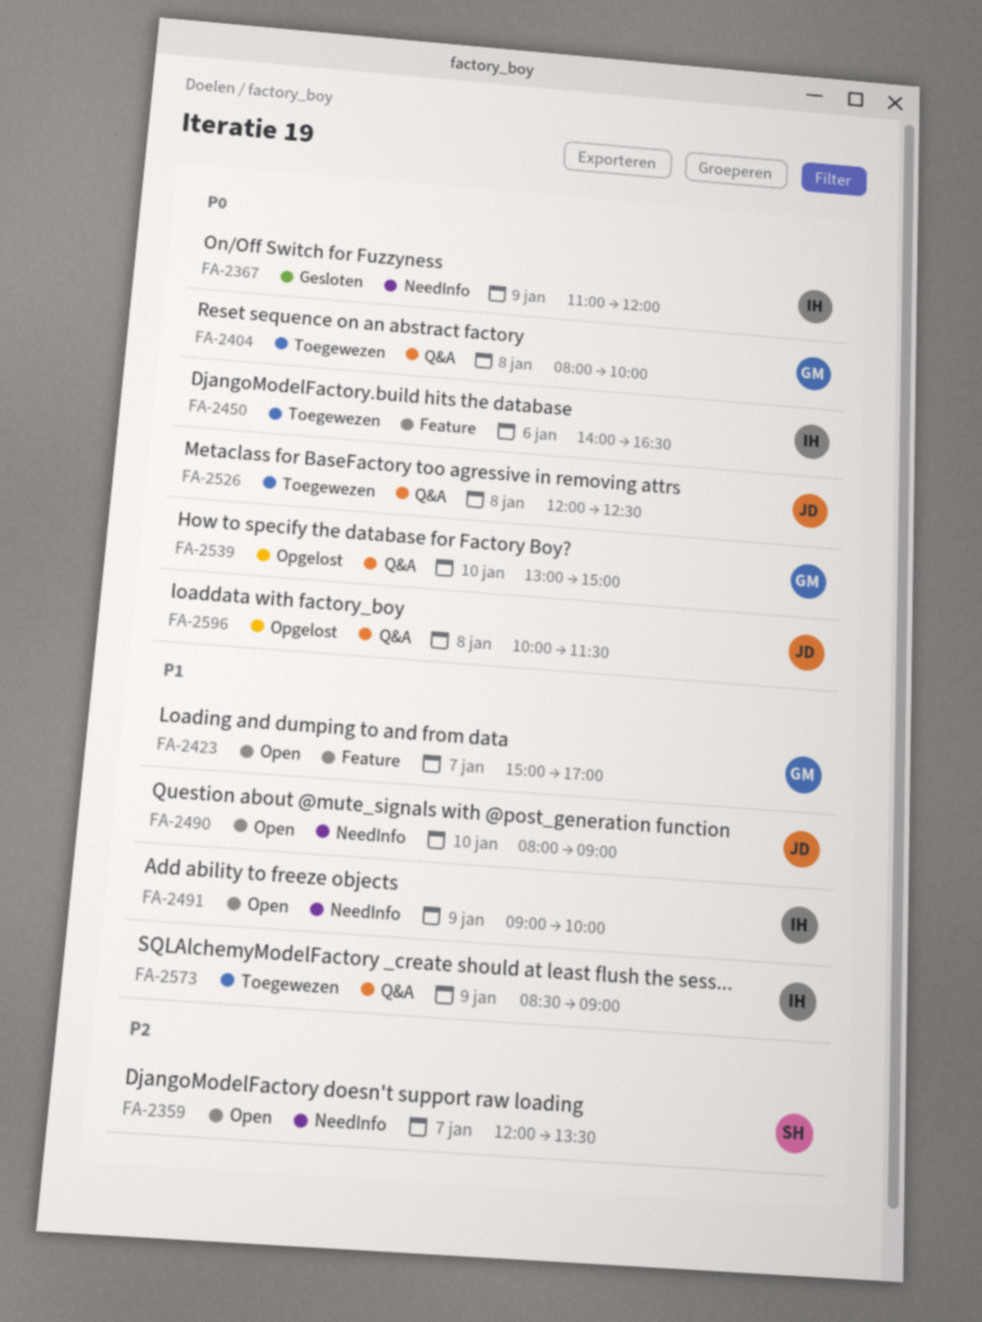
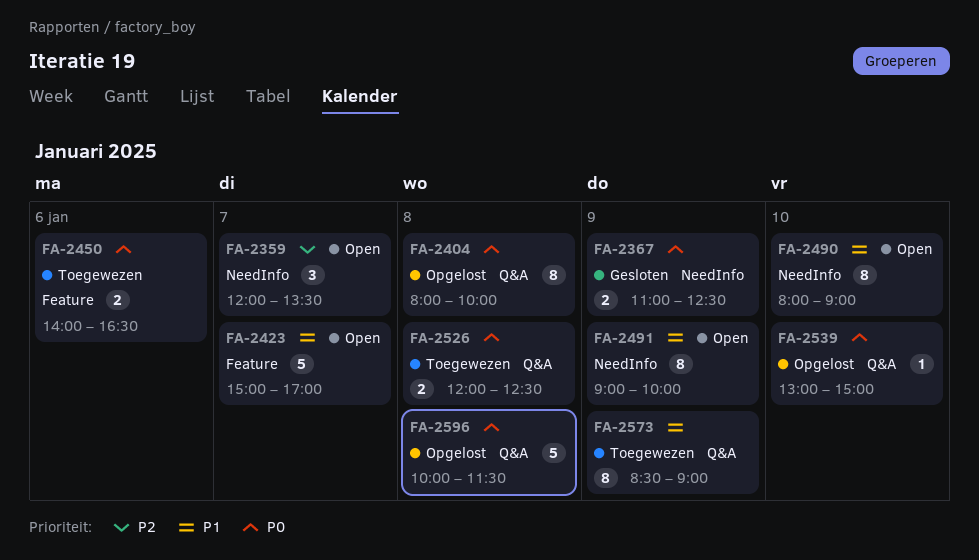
FA-2367, ends: 12:00 -> 12:30
FA-2404, status: Toegewezen -> Opgelost

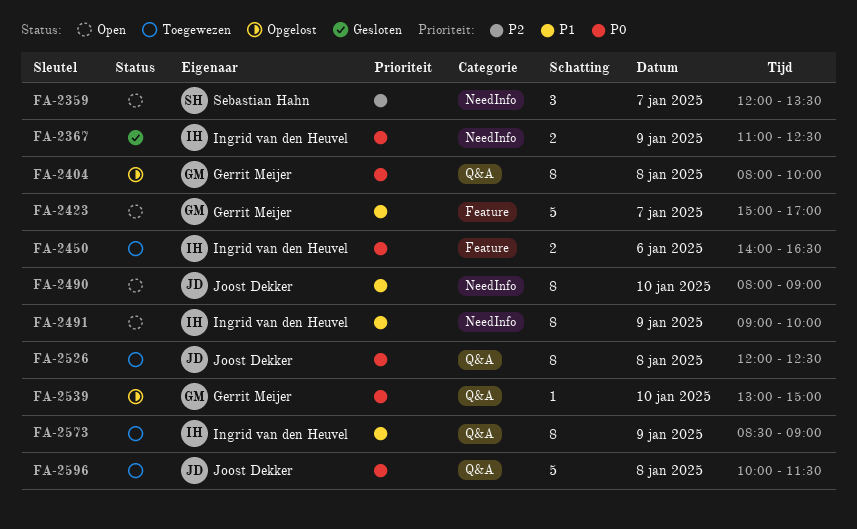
FA-2526, estimate: 2 -> 8
FA-2596, status: Opgelost -> Toegewezen

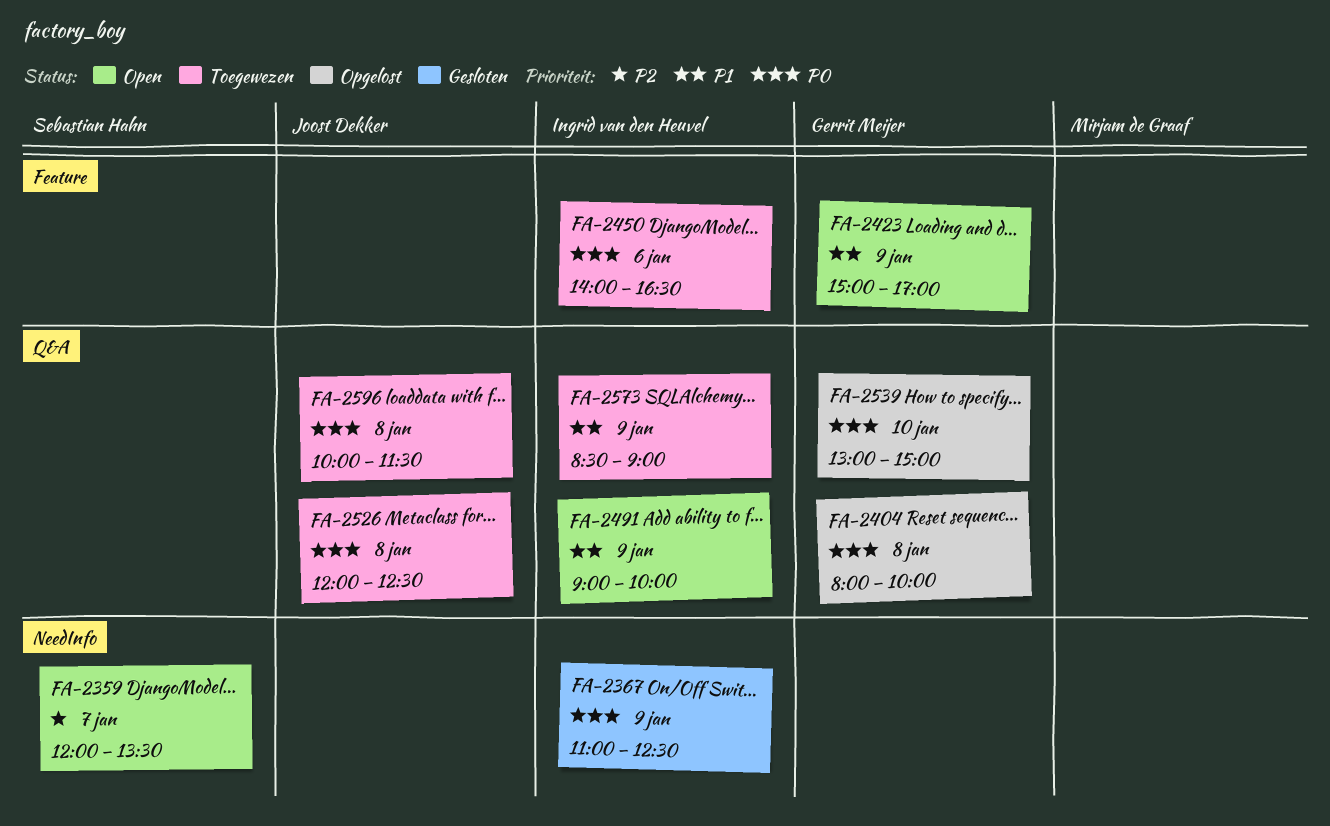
FA-2423, day: Jan 7 -> Jan 9
FA-2490: present -> none
FA-2491, label: NeedInfo -> Q&A

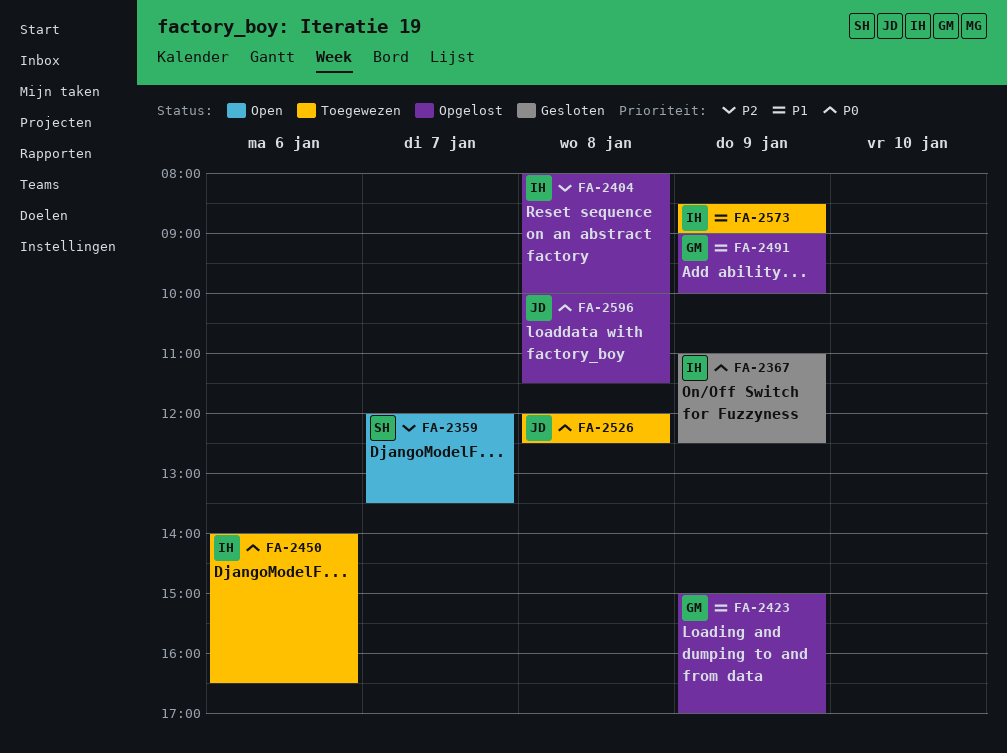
FA-2404, owner: Gerrit Meijer -> Ingrid van den Heuvel
FA-2404, priority: P0 -> P2
FA-2423, status: Open -> Opgelost
FA-2491, status: Open -> Opgelost
FA-2491, owner: Ingrid van den Heuvel -> Gerrit Meijer
FA-2539: present -> none
FA-2596, status: Toegewezen -> Opgelost

